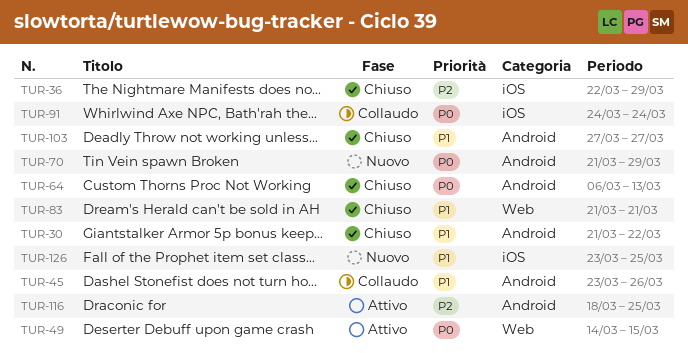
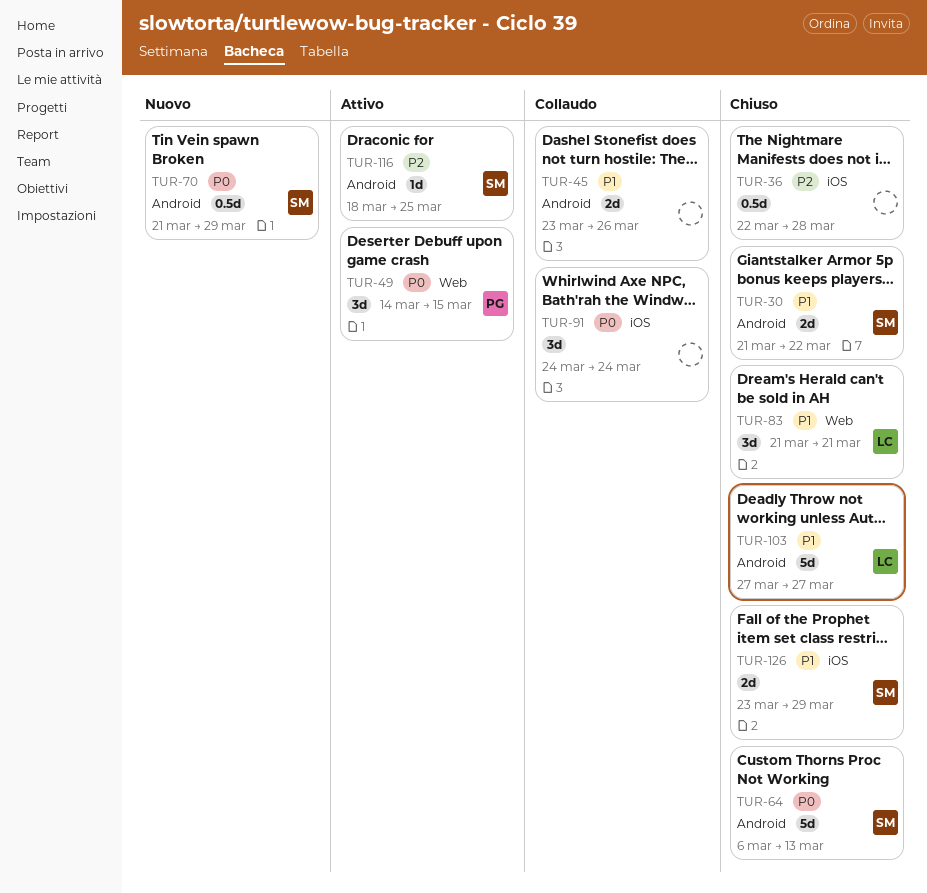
TUR-36, due: Mar 29 -> Mar 28
TUR-126, status: Nuovo -> Chiuso
TUR-126, due: Mar 25 -> Mar 29

